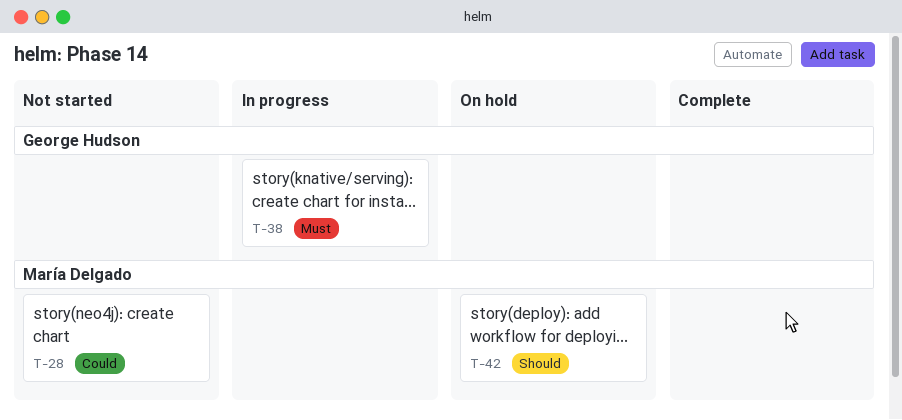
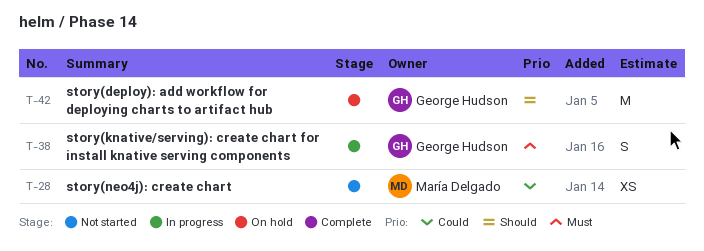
T-42, owner: María Delgado -> George Hudson

